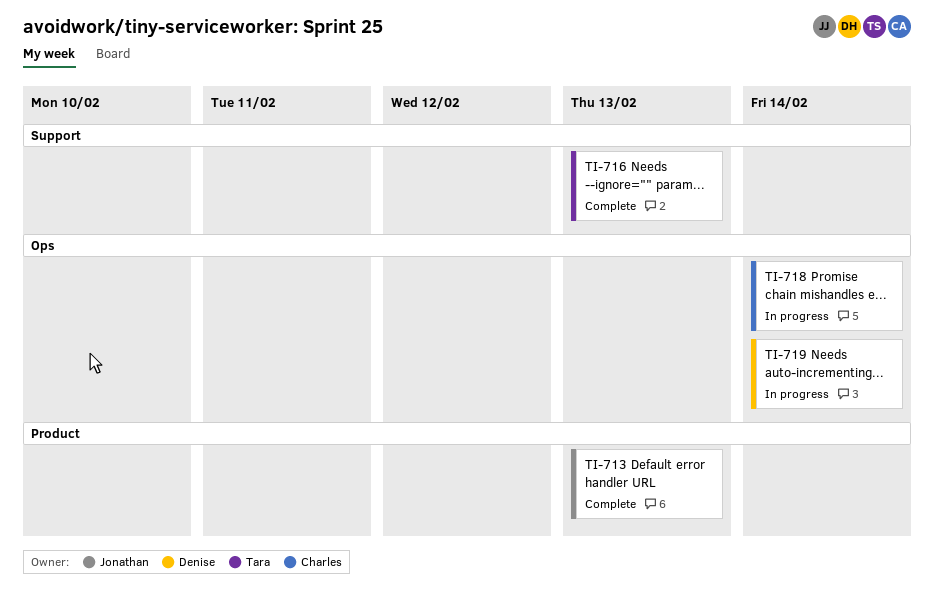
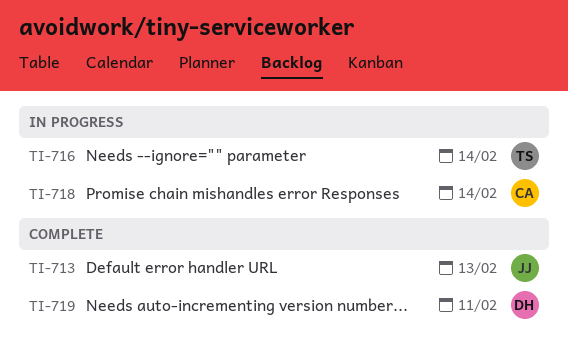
TI-716, status: Complete -> In progress
TI-716, due: Feb 13 -> Feb 14
TI-719, status: In progress -> Complete
TI-719, due: Feb 14 -> Feb 11

